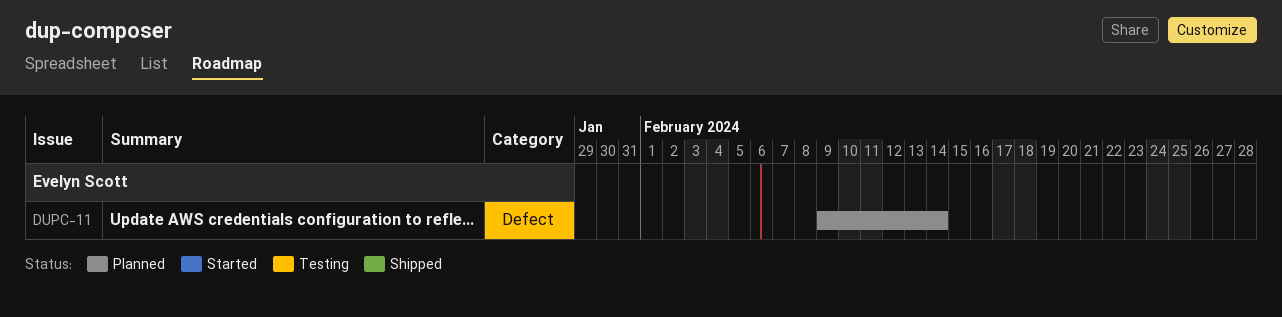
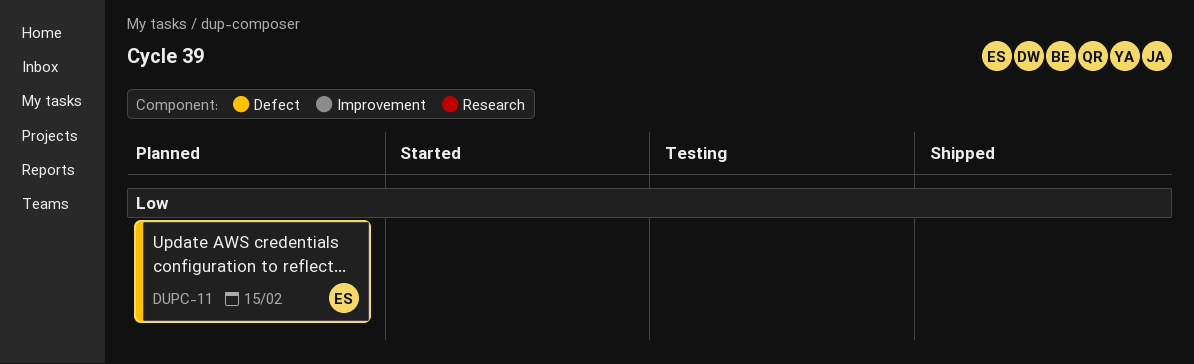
DUPC-11, due: Feb 14 -> Feb 15

